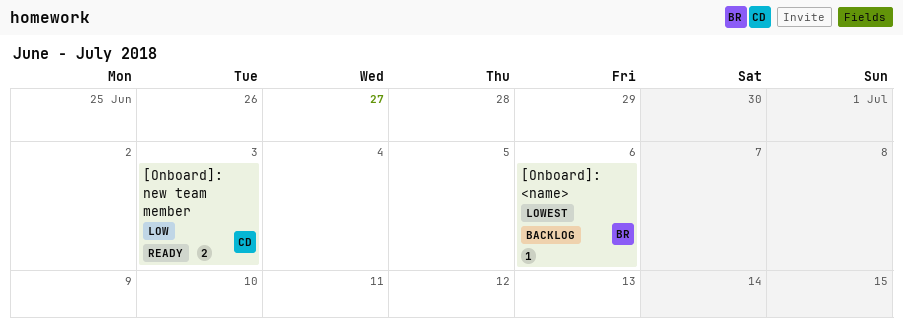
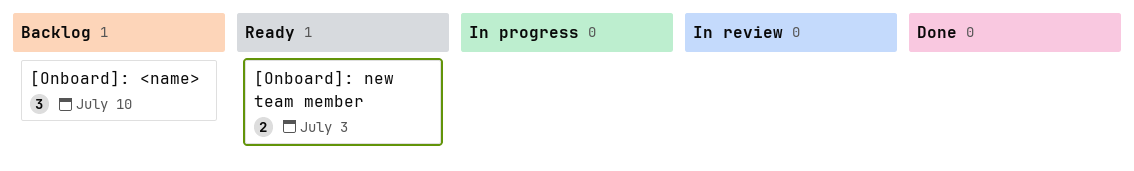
[Onboard]: <name>, estimate: 1 -> 3
[Onboard]: <name>, due: Jul 6 -> Jul 10

